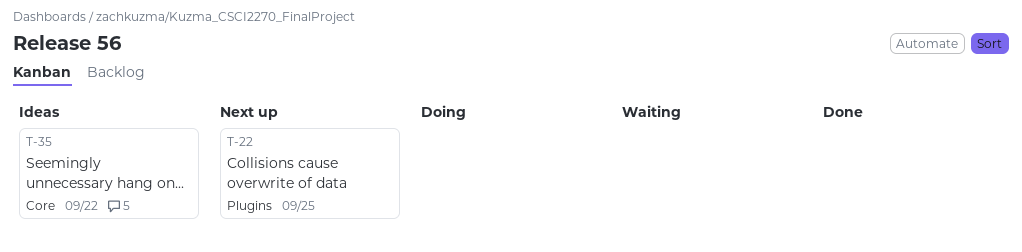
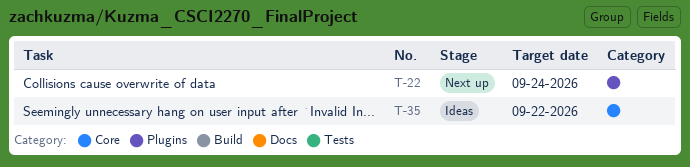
T-22, due: Sep 25 -> Sep 24

